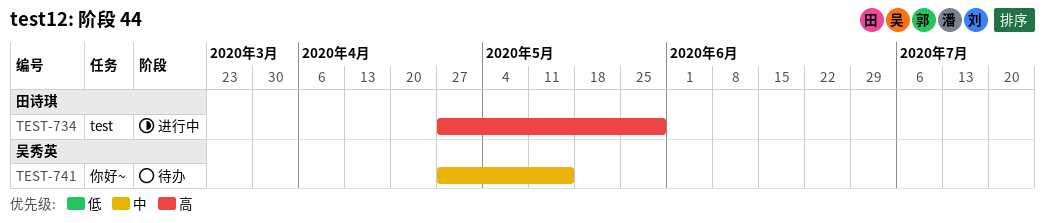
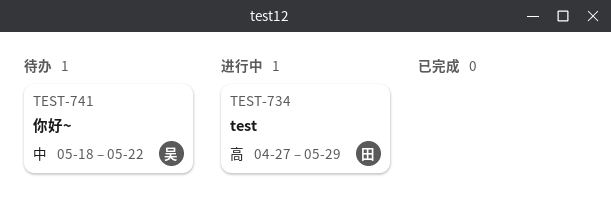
TEST-741, start: Apr 27 -> May 18
TEST-741, due: May 15 -> May 22

